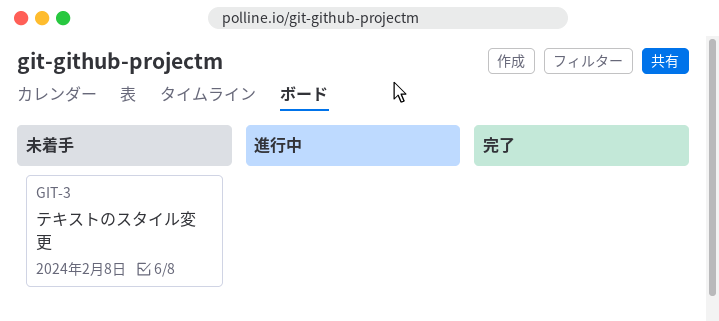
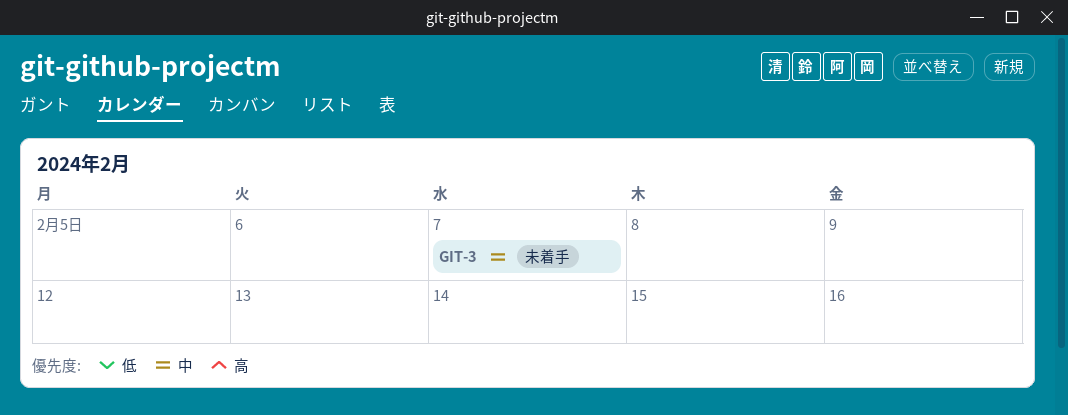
GIT-3, due: Feb 8 -> Feb 7

